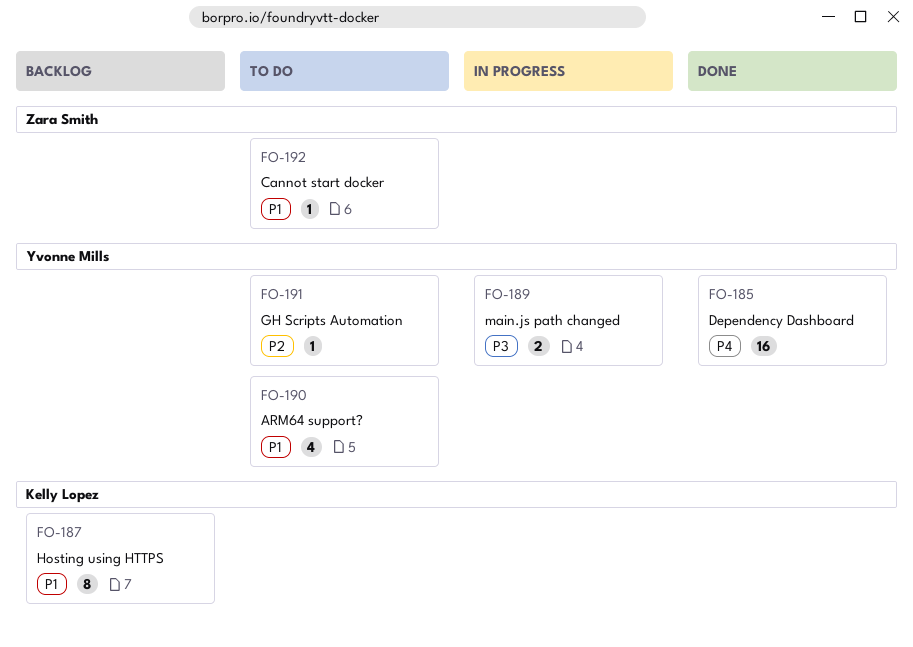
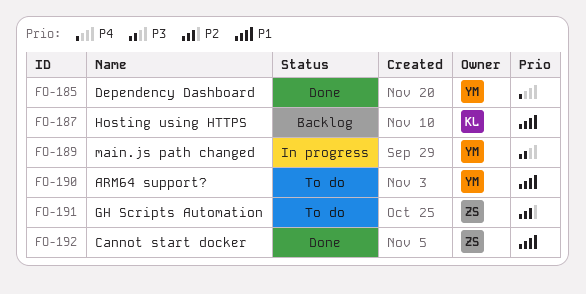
FO-191, owner: Yvonne Mills -> Zara Smith
FO-192, status: To do -> Done

